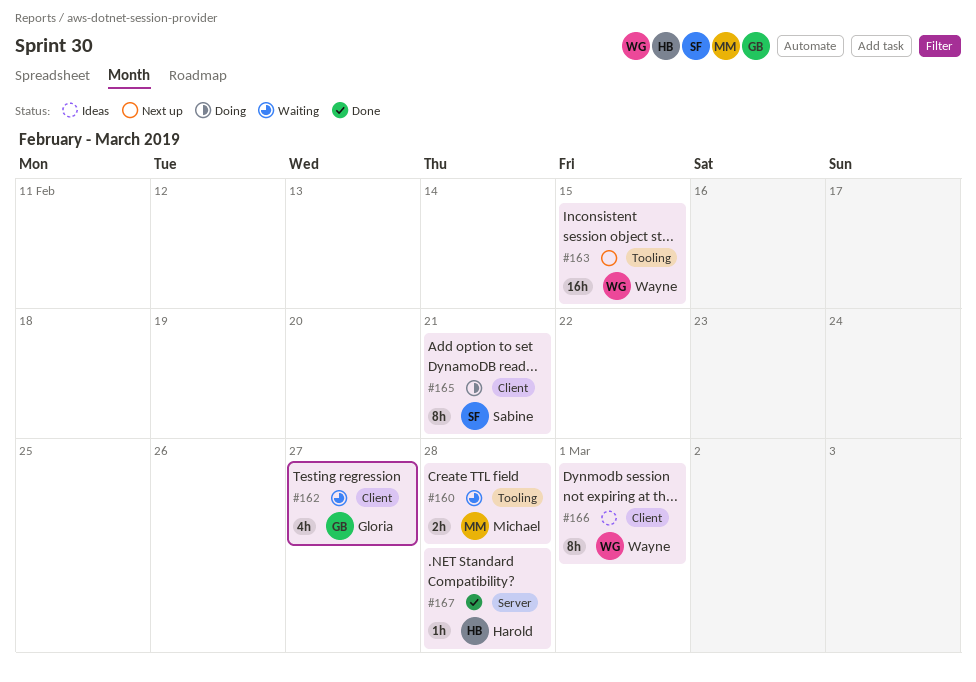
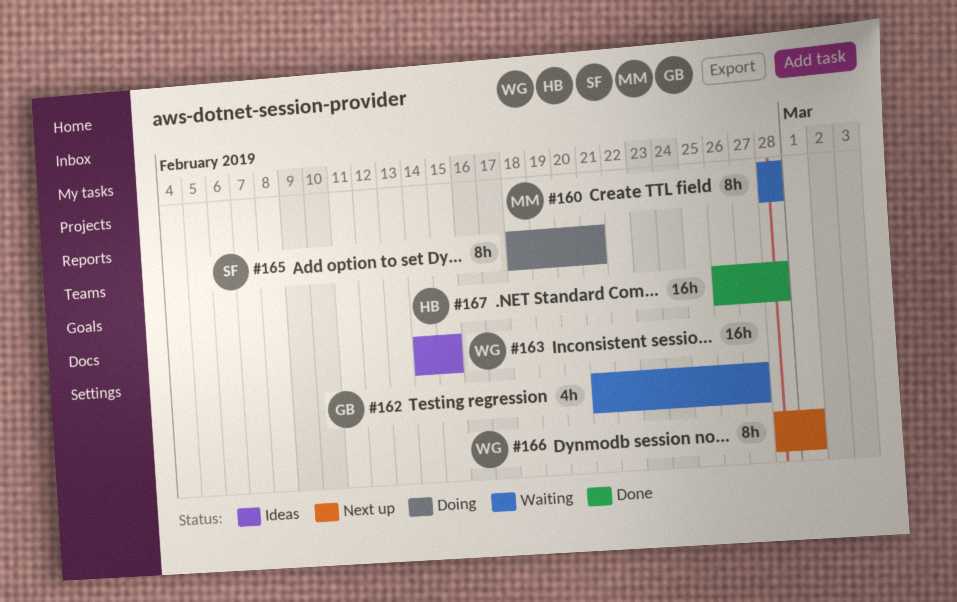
#160, estimate: 2h -> 8h
#163, status: Next up -> Ideas
#166, status: Ideas -> Next up
#167, estimate: 1h -> 16h

